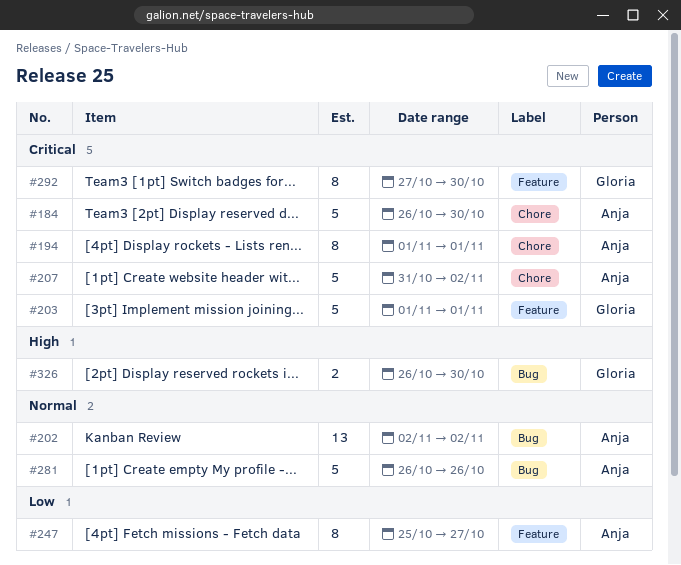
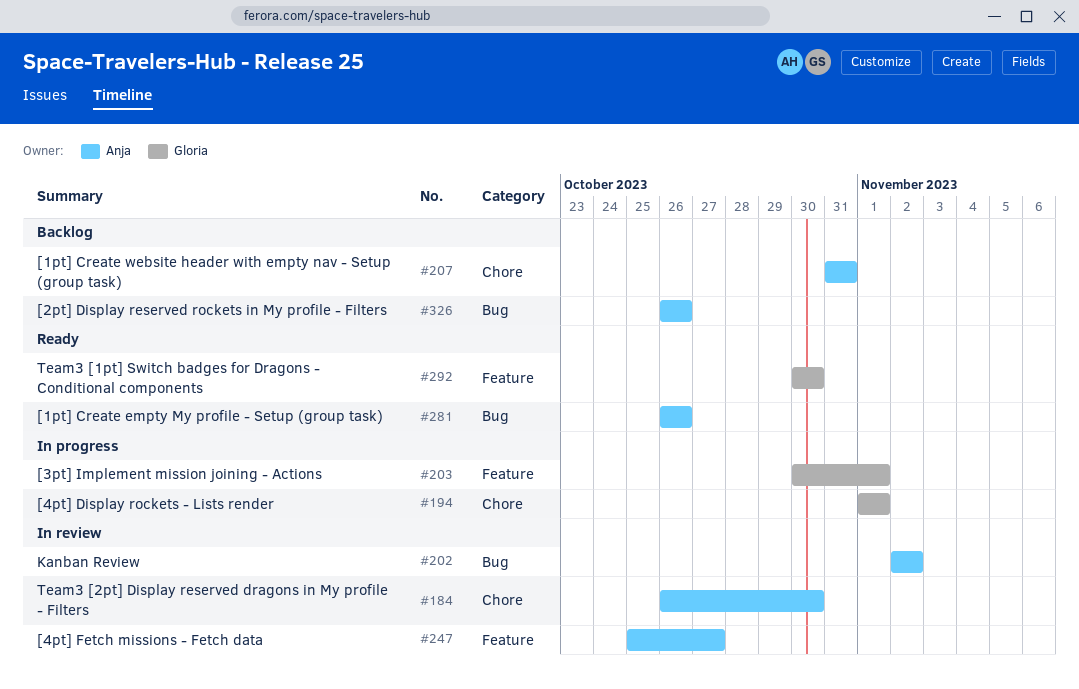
#194, owner: Anja -> Gloria
#203, start: Nov 1 -> Oct 30
#207, due: Nov 2 -> Oct 31
#292, start: Oct 27 -> Oct 30
#326, owner: Gloria -> Anja
#326, due: Oct 30 -> Oct 26

